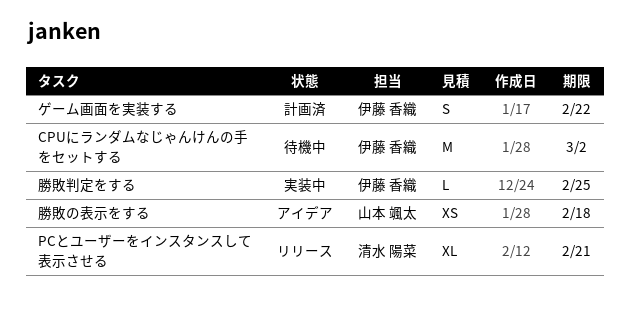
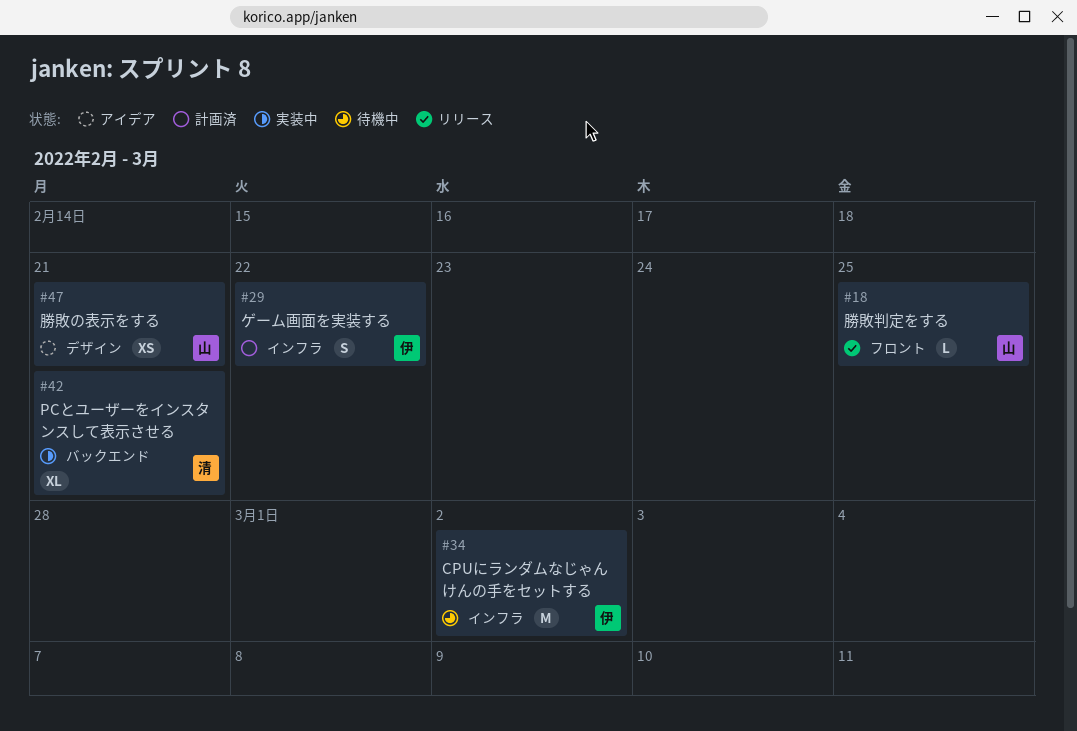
PCとユーザーをインスタンスして表示させる, status: リリース -> 実装中
勝敗の表示をする, due: Feb 18 -> Feb 21
勝敗判定をする, status: 実装中 -> リリース
勝敗判定をする, owner: 伊藤 香織 -> 山本 颯太

